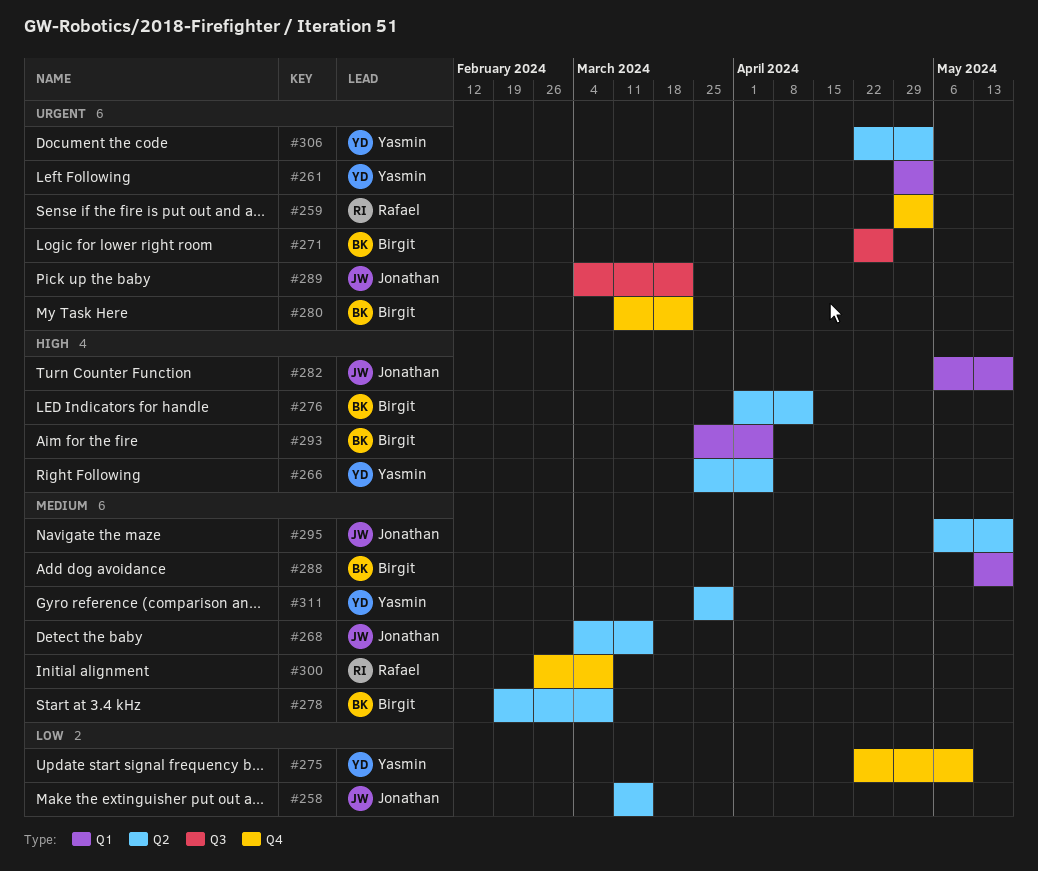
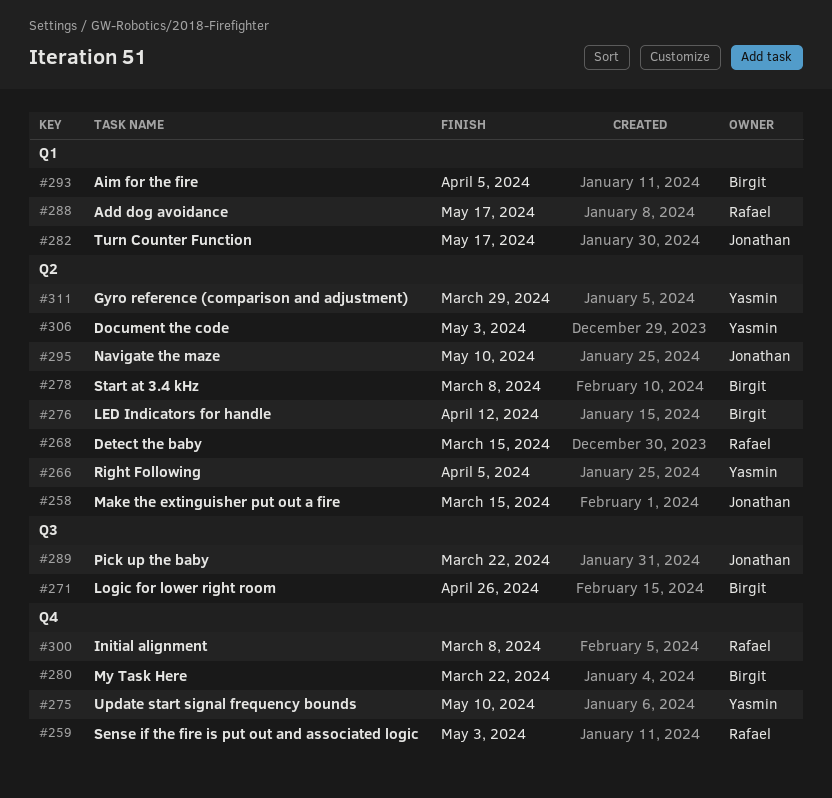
#261: present -> none
#268, owner: Jonathan -> Rafael
#288, owner: Birgit -> Rafael
#295, due: May 17 -> May 10

